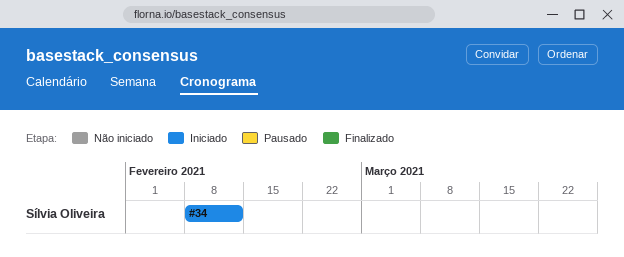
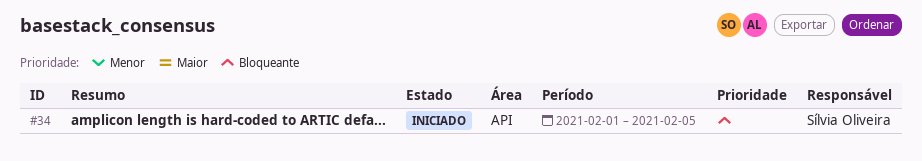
#34, start: Feb 8 -> Feb 1
#34, due: Feb 12 -> Feb 5

